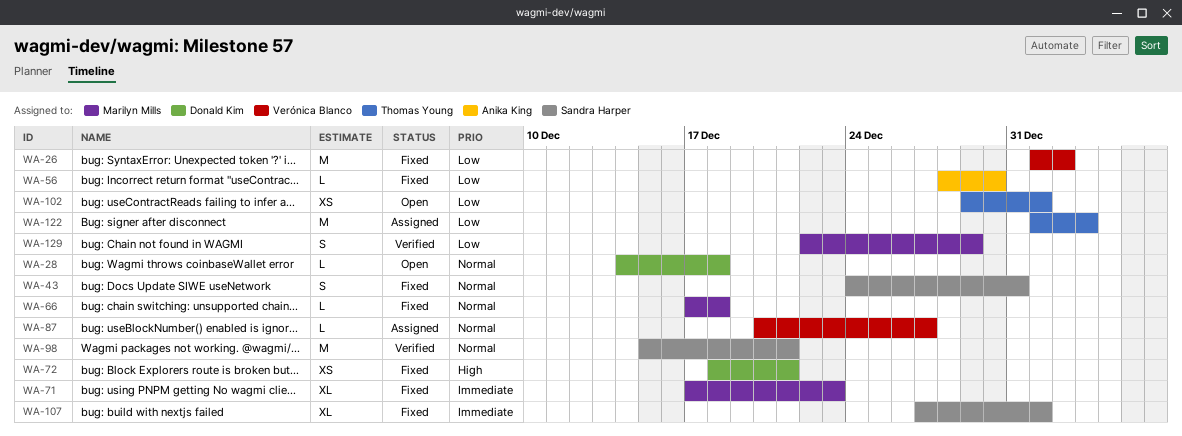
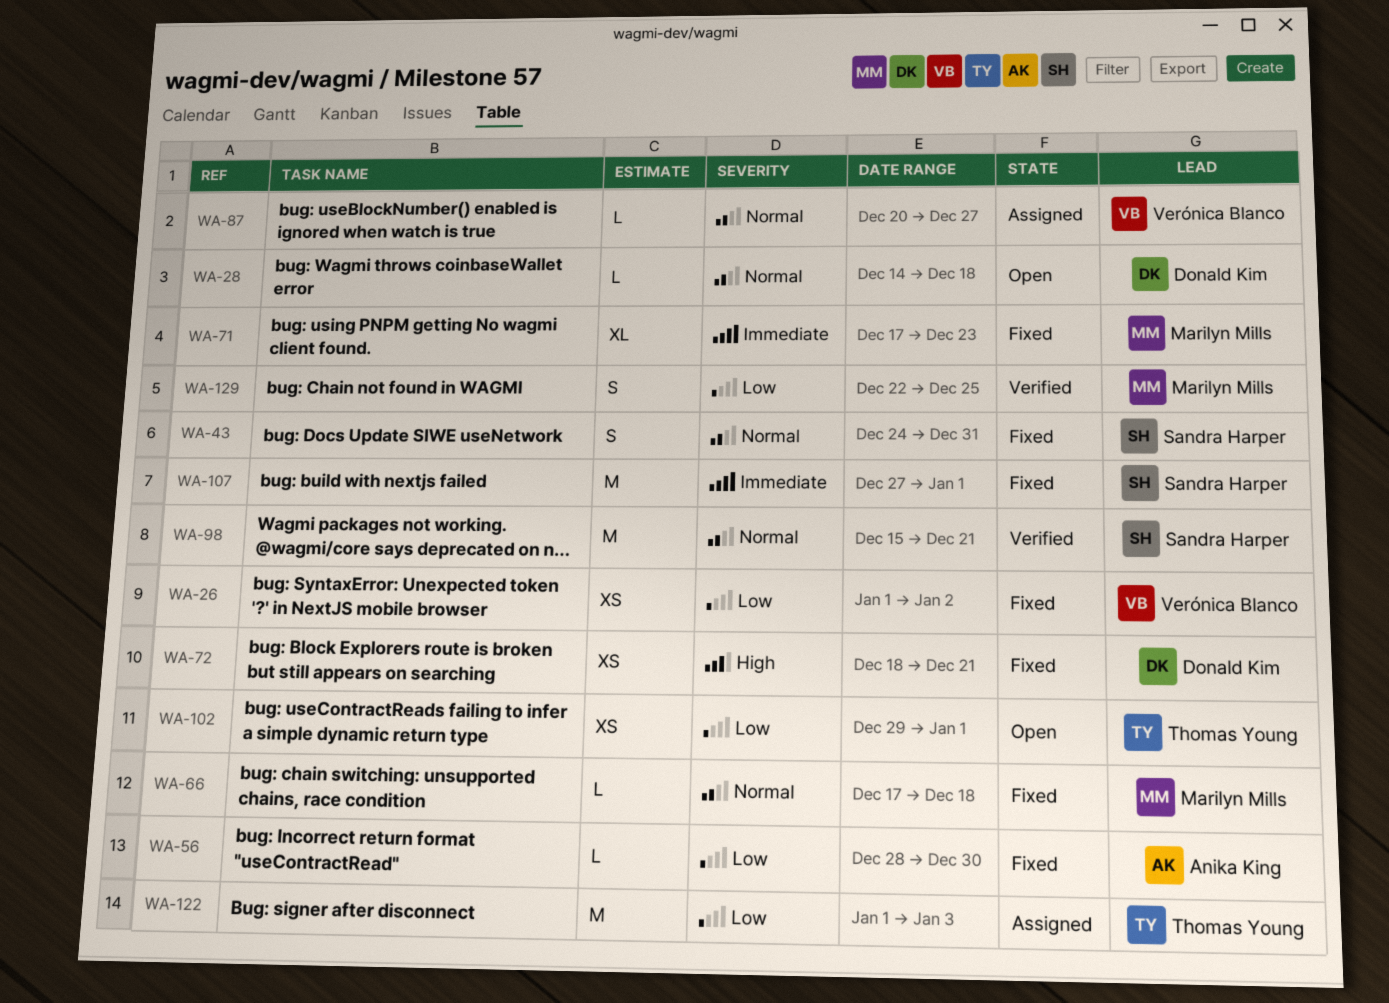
WA-26, estimate: M -> XS
WA-107, estimate: XL -> M
WA-129, due: Dec 29 -> Dec 25

